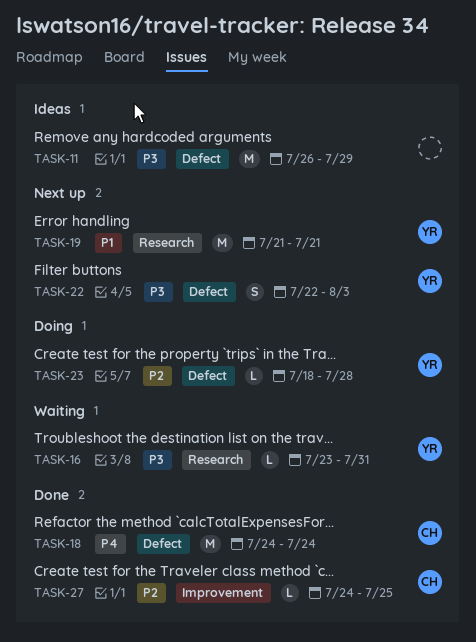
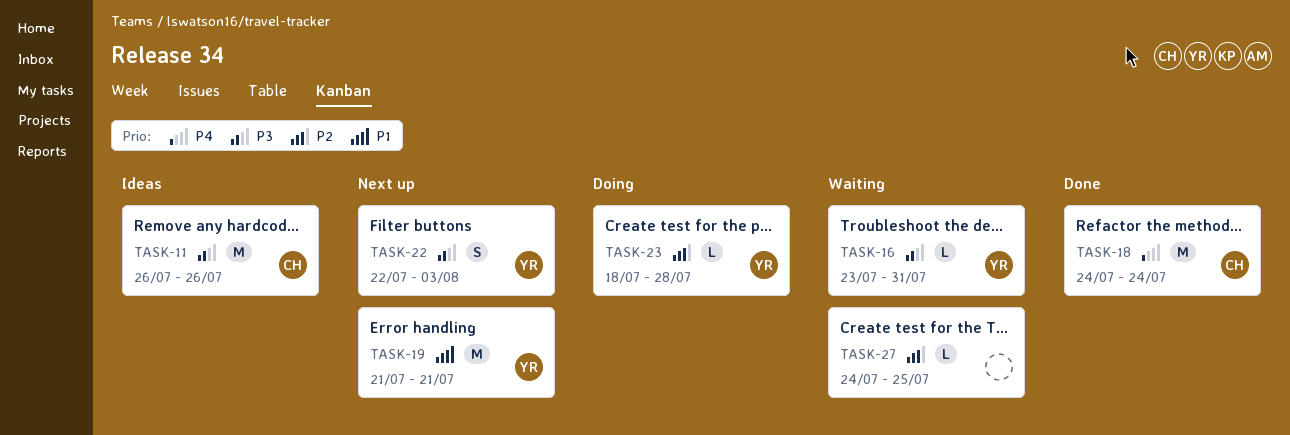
TASK-11, owner: none -> CH
TASK-11, due: Jul 29 -> Jul 26
TASK-27, status: Done -> Waiting
TASK-27, owner: CH -> none

